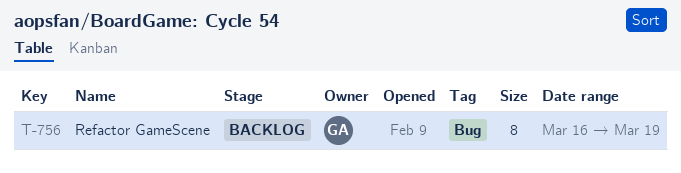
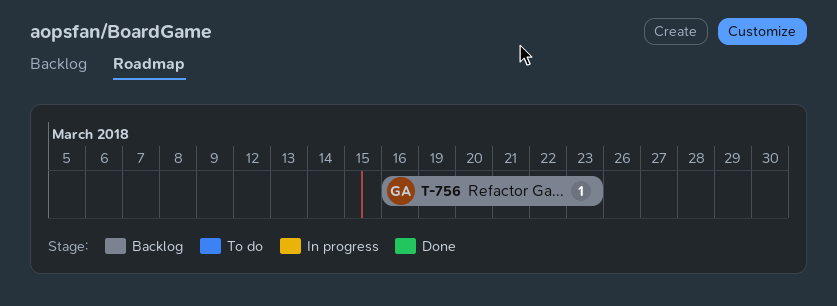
T-756, estimate: 8 -> 1
T-756, due: Mar 19 -> Mar 23

